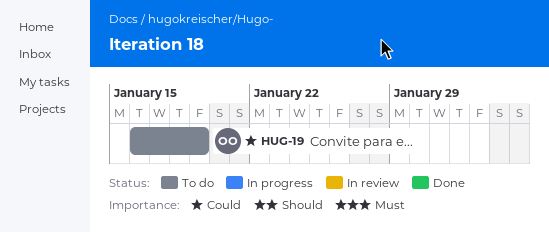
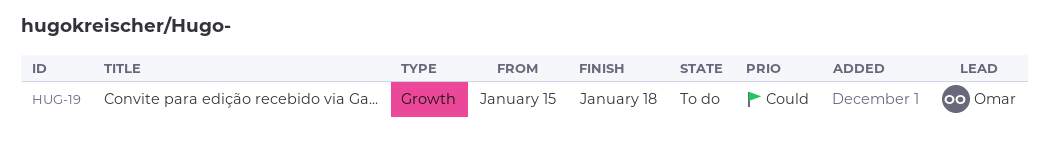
HUG-19, start: Jan 16 -> Jan 15
HUG-19, due: Jan 19 -> Jan 18

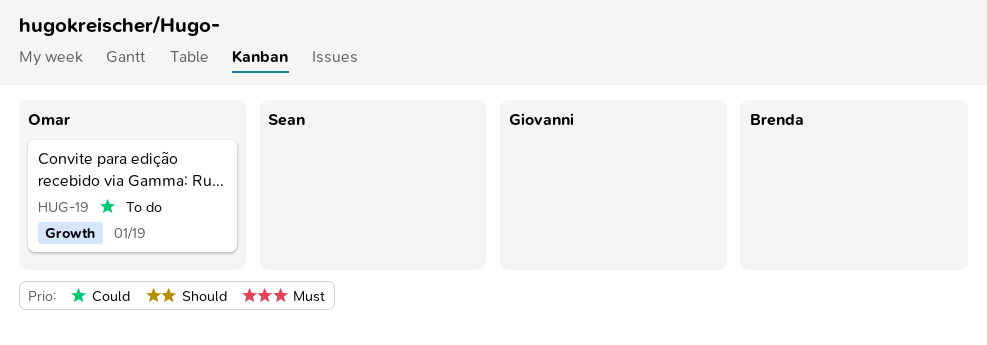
HUG-19, due: Jan 18 -> Jan 19

